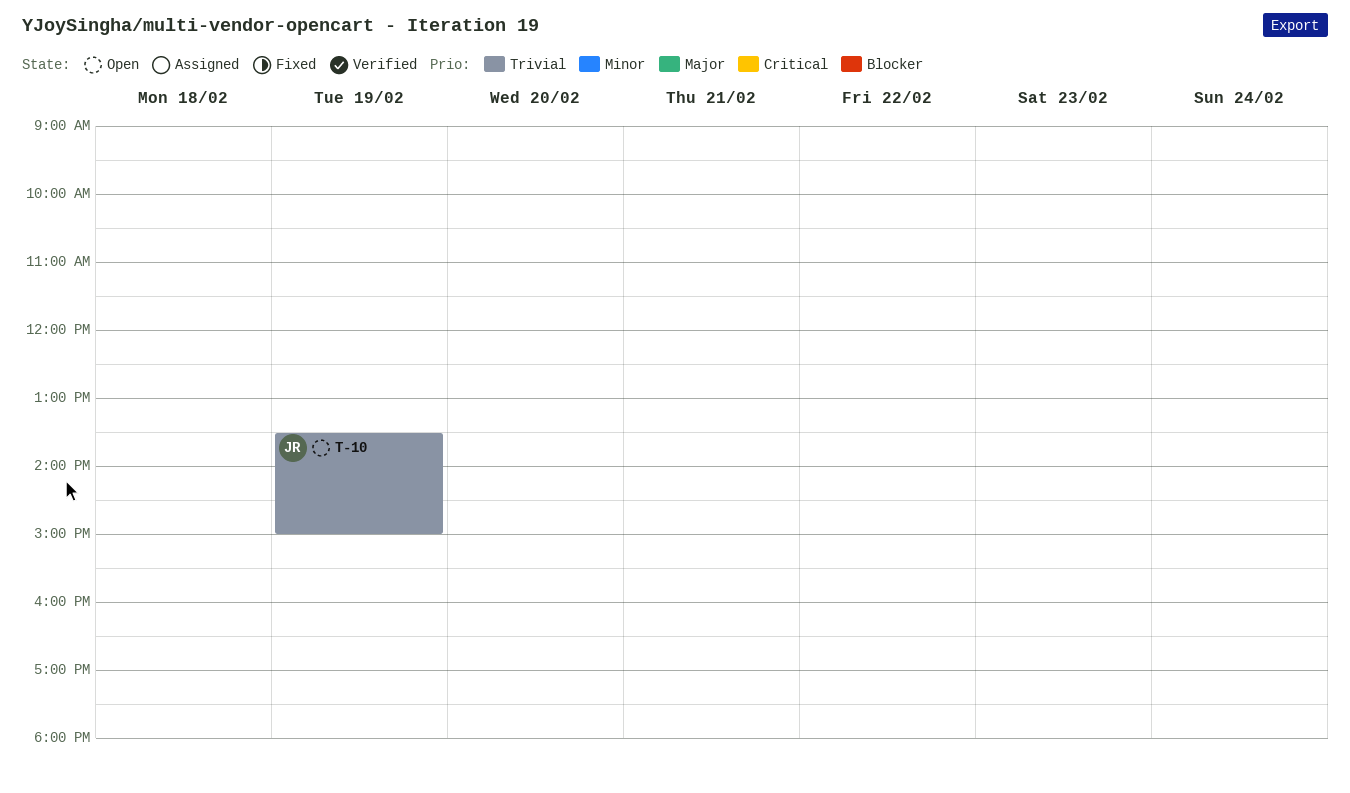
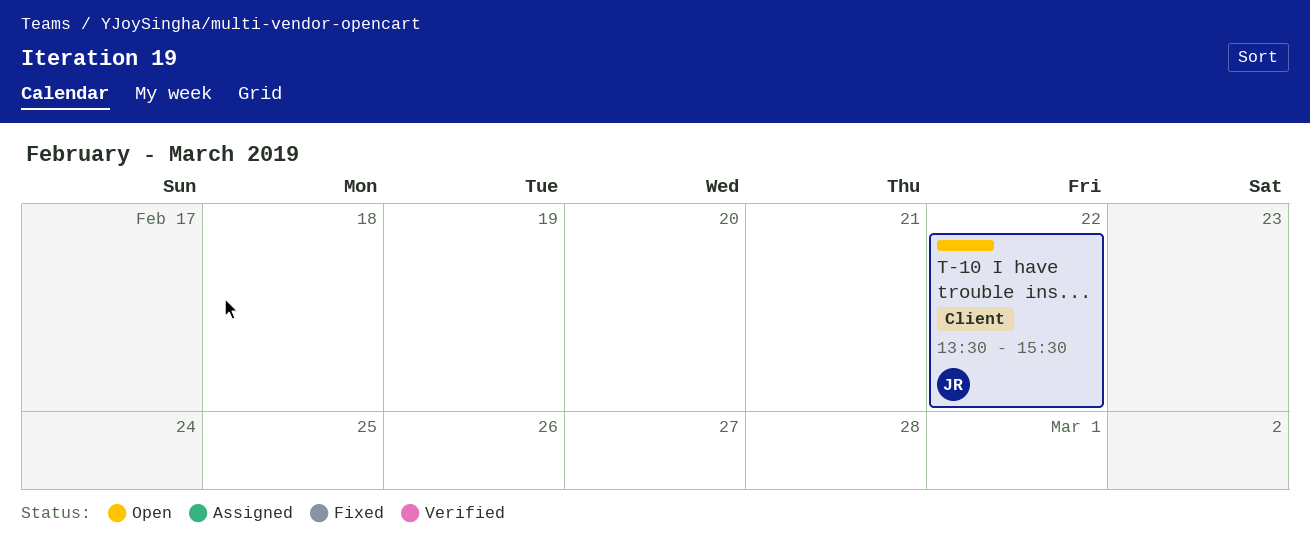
T-10, day: Feb 19 -> Feb 22
T-10, ends: 15:00 -> 15:30

